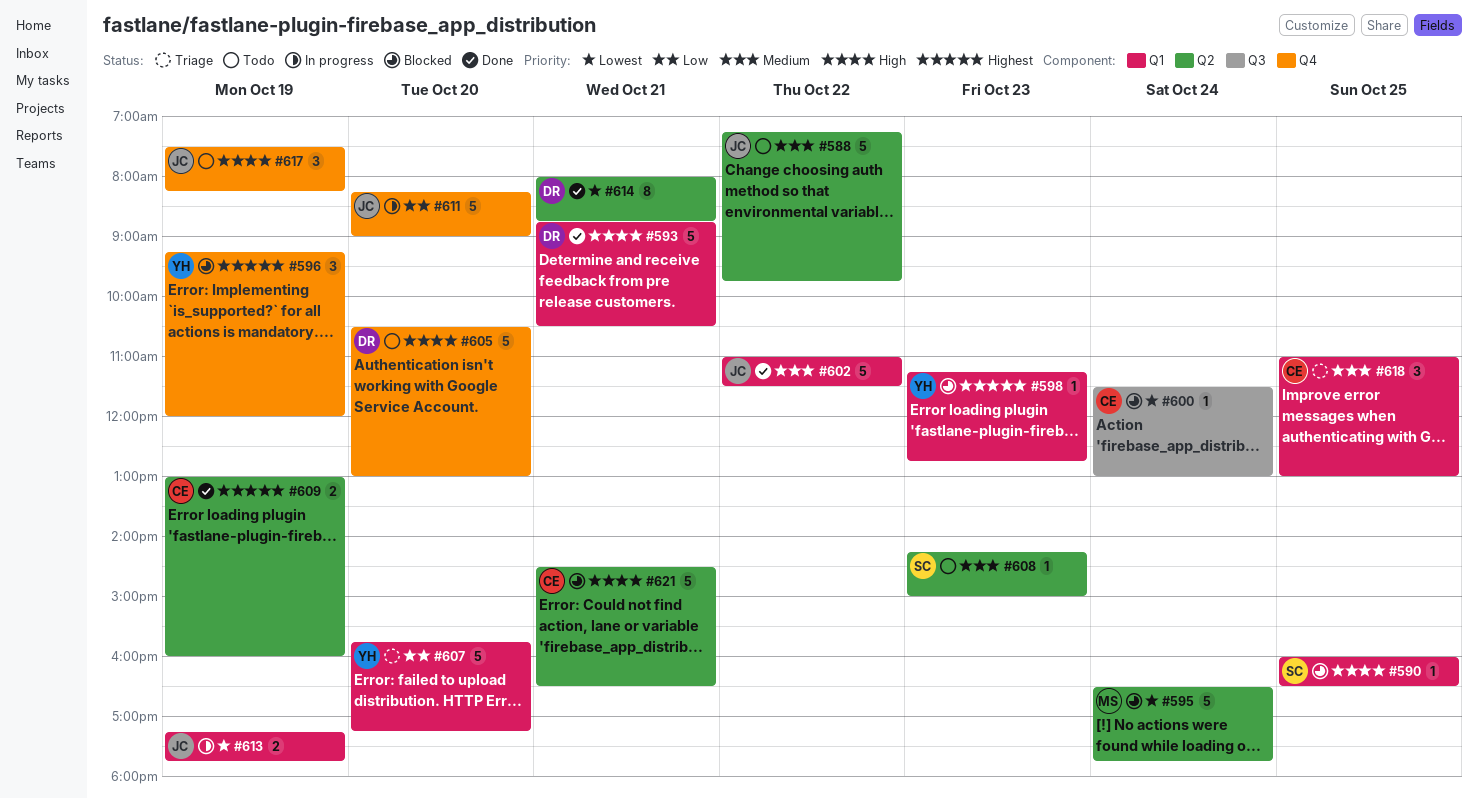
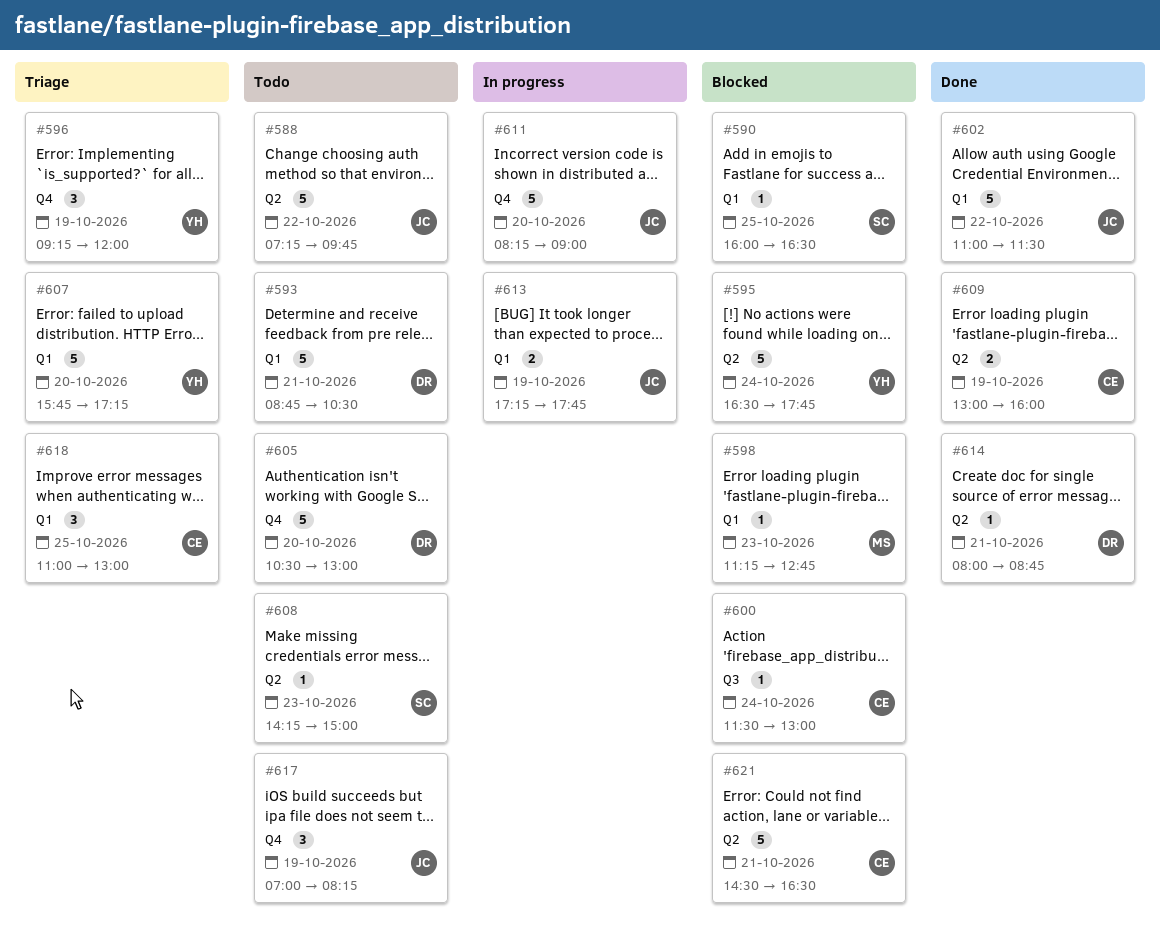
#593, status: Done -> Todo
#595, owner: MS -> YH
#596, status: Blocked -> Triage
#598, owner: YH -> MS
#614, estimate: 8 -> 1
#617, begins: 07:30 -> 07:00

